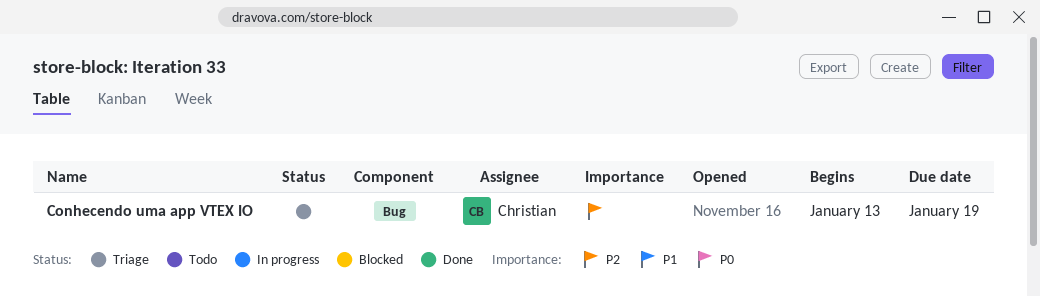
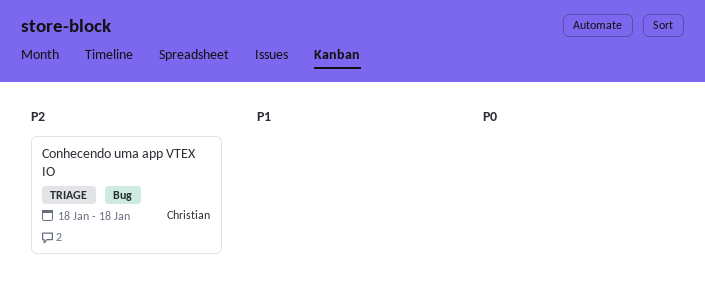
Conhecendo uma app VTEX IO, start: Jan 13 -> Jan 18
Conhecendo uma app VTEX IO, due: Jan 19 -> Jan 18

